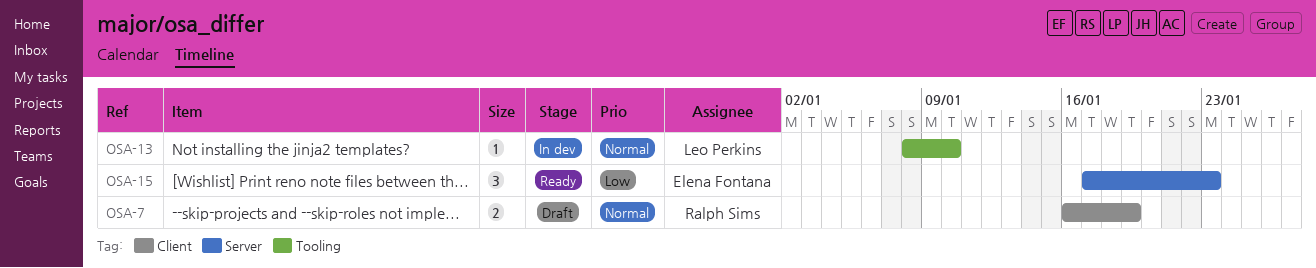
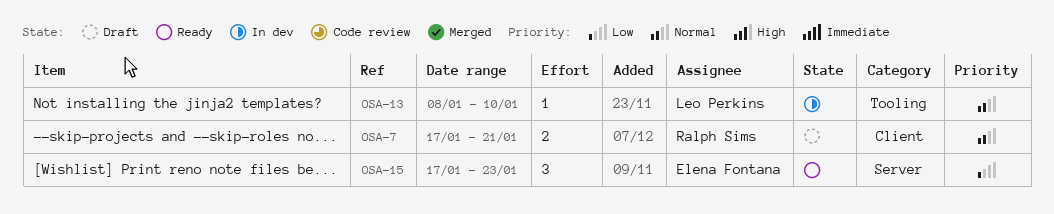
OSA-7, start: Jan 16 -> Jan 17
OSA-7, due: Jan 19 -> Jan 21

